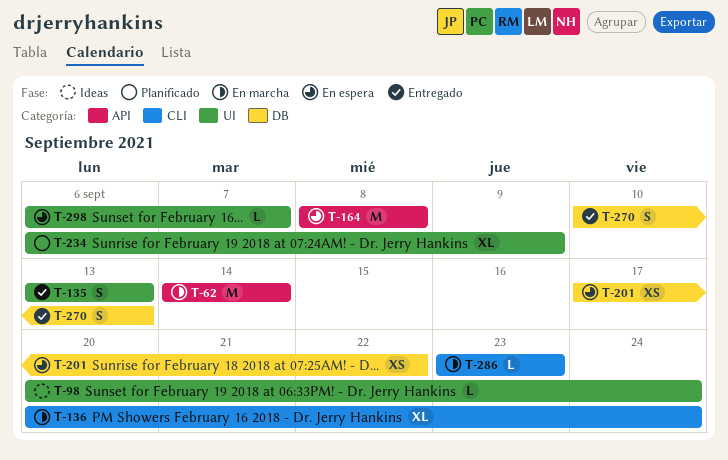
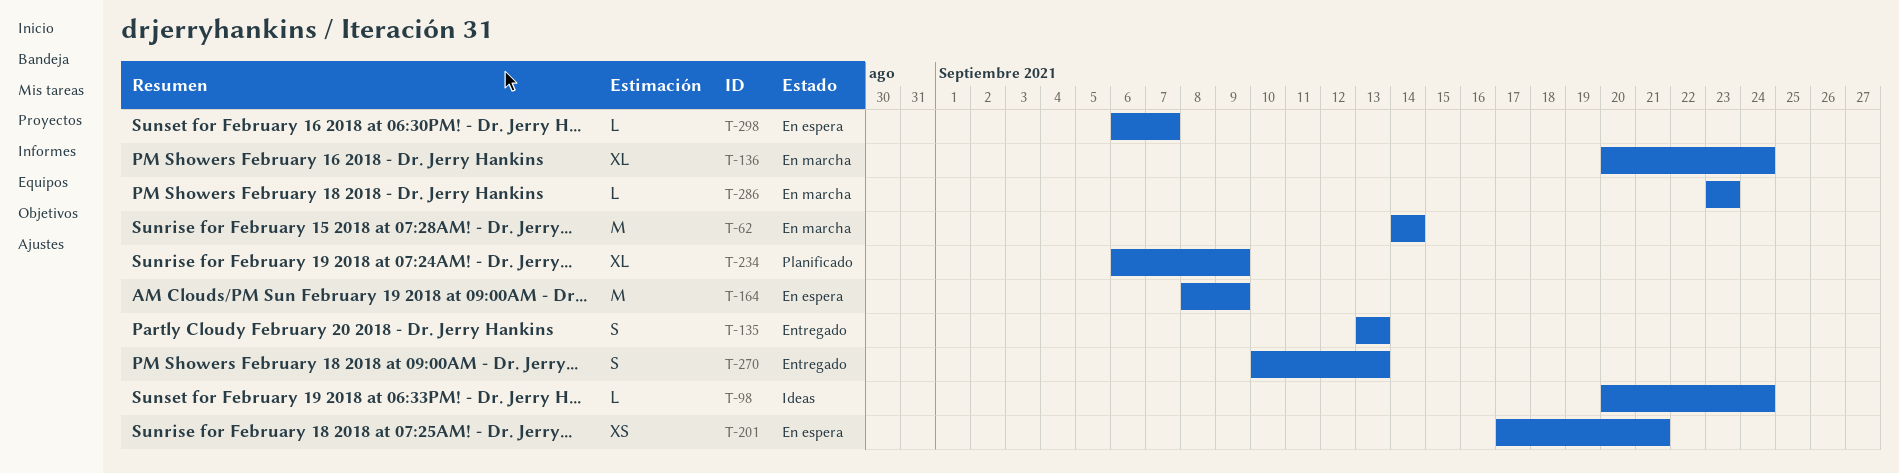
T-164, due: Sep 8 -> Sep 9
T-201, due: Sep 22 -> Sep 21

